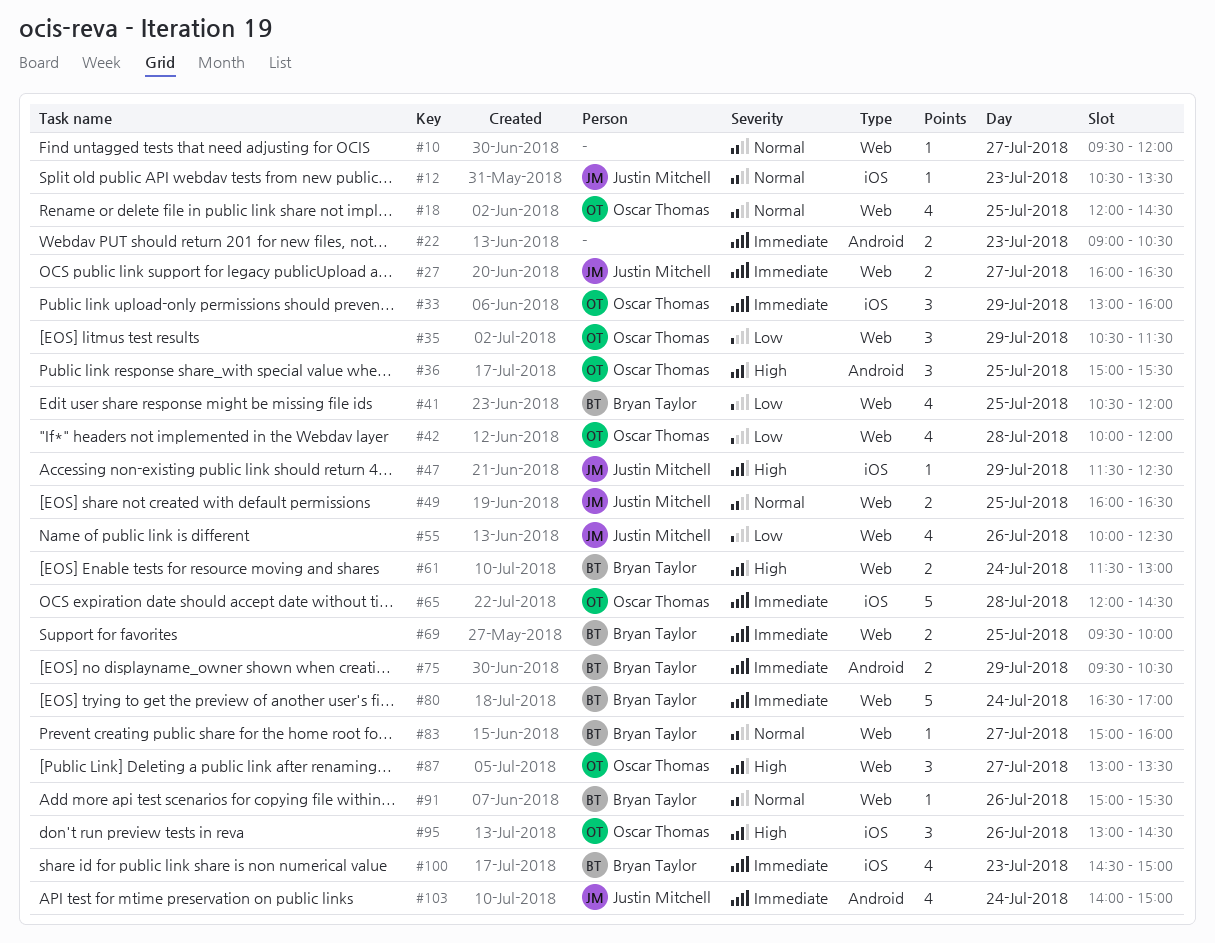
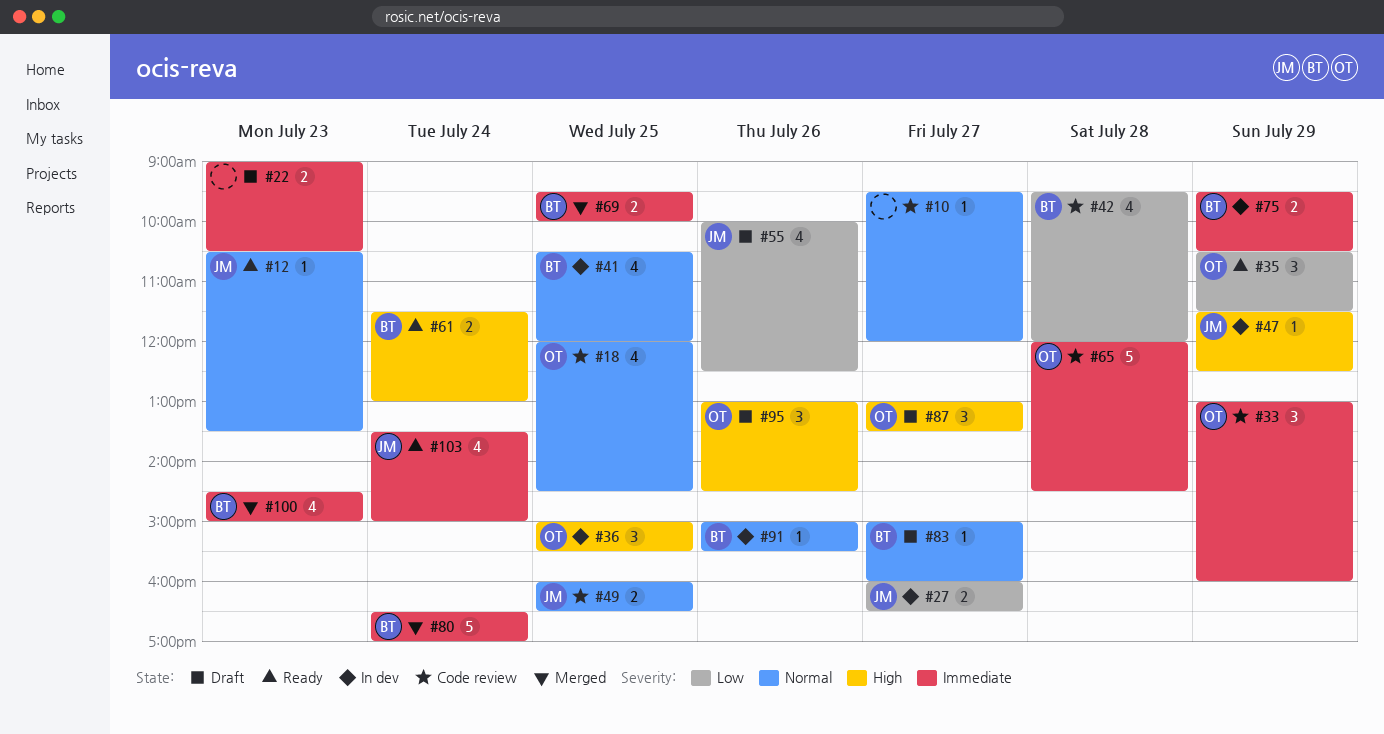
#27, priority: Immediate -> Low
#41, priority: Low -> Normal
#42, owner: Oscar Thomas -> Bryan Taylor
#42, begins: 10:00 -> 09:30
#103, begins: 14:00 -> 13:30

